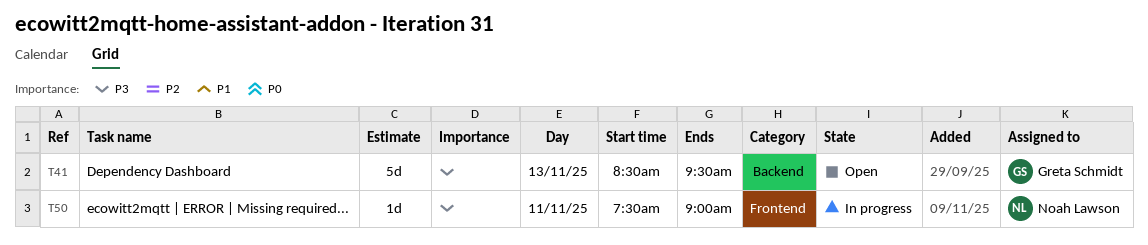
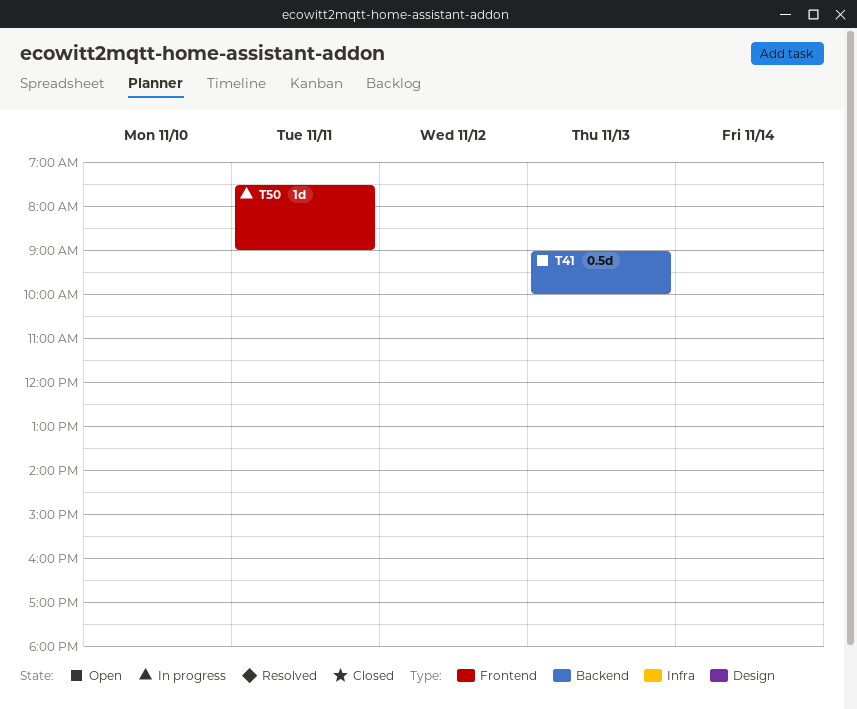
T41, estimate: 5d -> 0.5d
T41, begins: 08:30 -> 09:00
T41, ends: 09:30 -> 10:00

